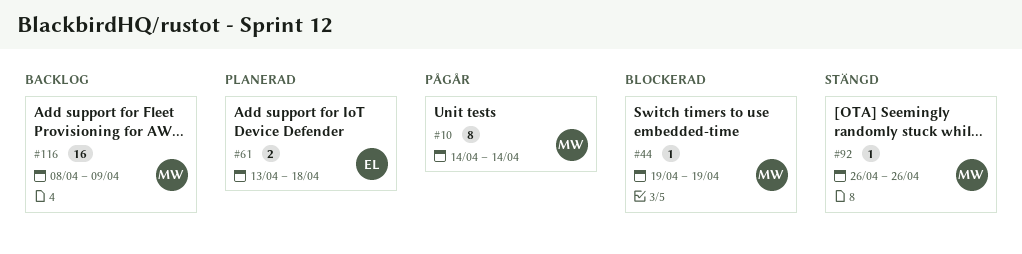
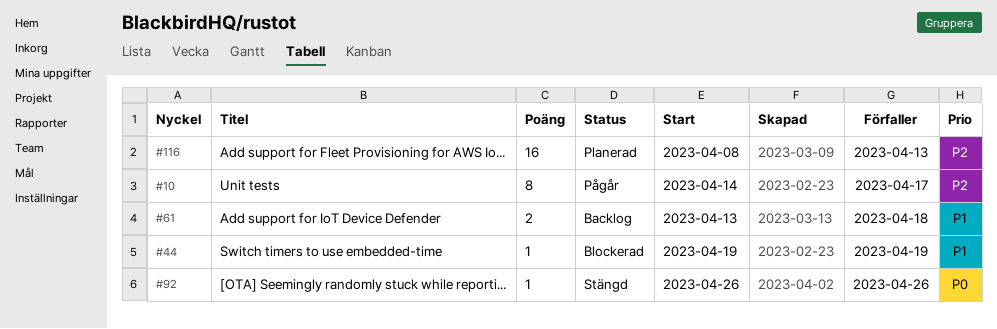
#10, due: Apr 14 -> Apr 17
#61, status: Planerad -> Backlog
#116, status: Backlog -> Planerad
#116, due: Apr 9 -> Apr 13

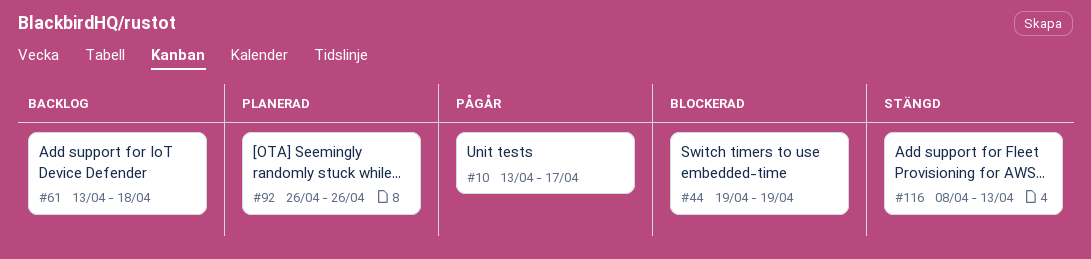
#10, start: Apr 14 -> Apr 13
#92, status: Stängd -> Planerad
#116, status: Planerad -> Stängd

